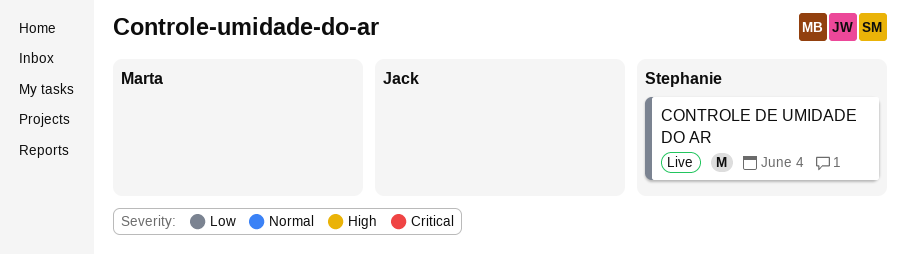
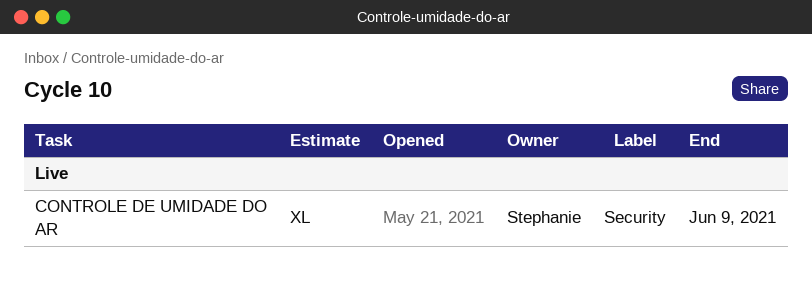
CONTROLE DE UMIDADE DO AR, estimate: M -> XL
CONTROLE DE UMIDADE DO AR, due: Jun 4 -> Jun 9

